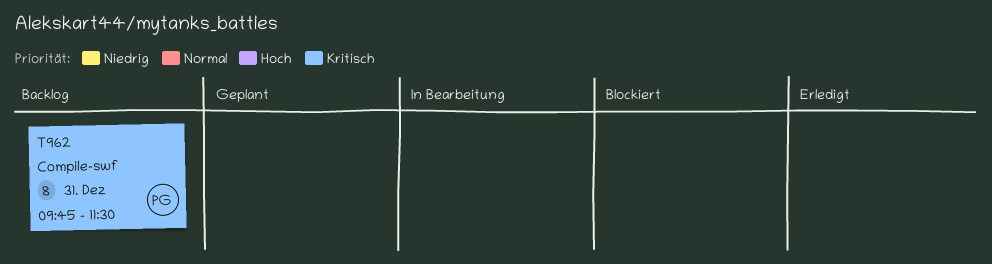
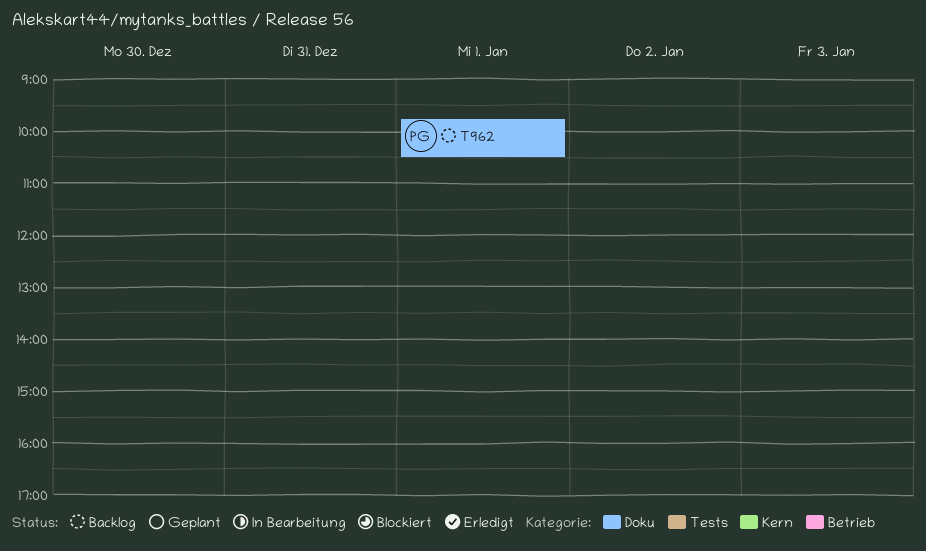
T962, day: Dec 31 -> Jan 1
T962, ends: 11:30 -> 10:30

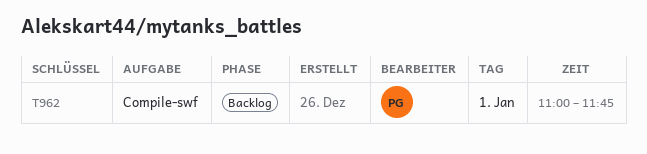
T962, begins: 09:45 -> 11:00
T962, ends: 10:30 -> 11:45

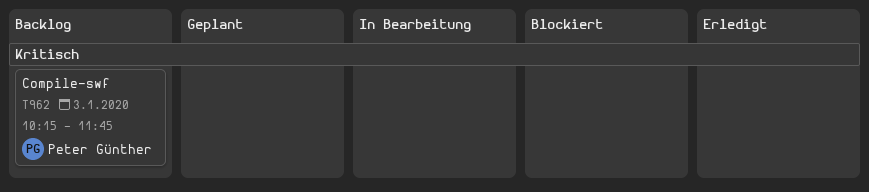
T962, day: Jan 1 -> Jan 3
T962, begins: 11:00 -> 10:15

